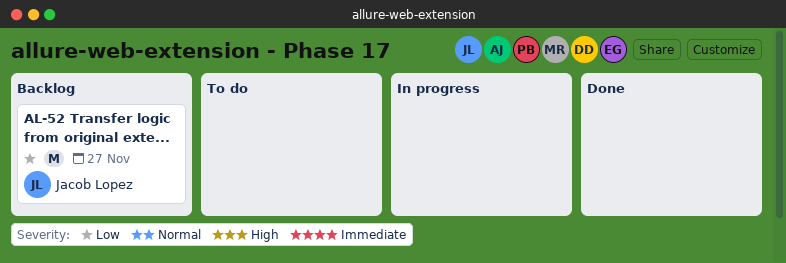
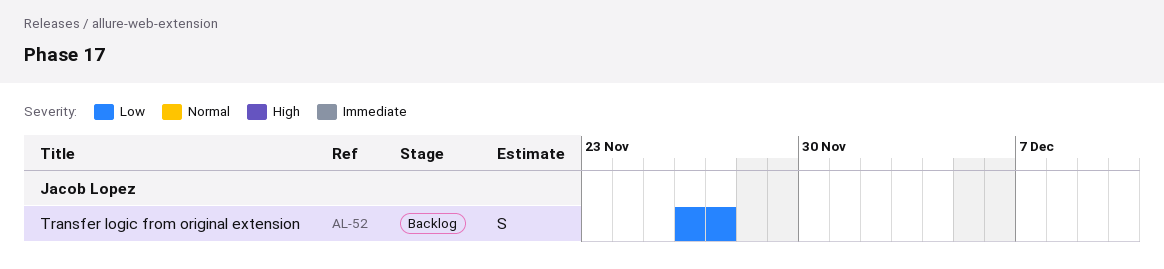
AL-52, estimate: M -> S

